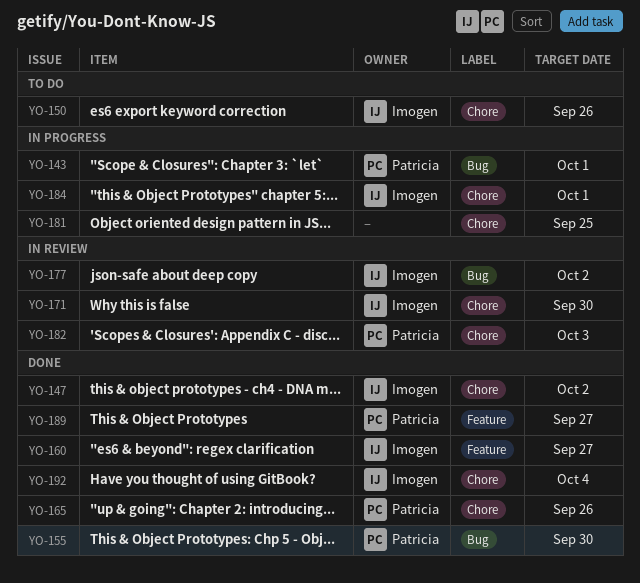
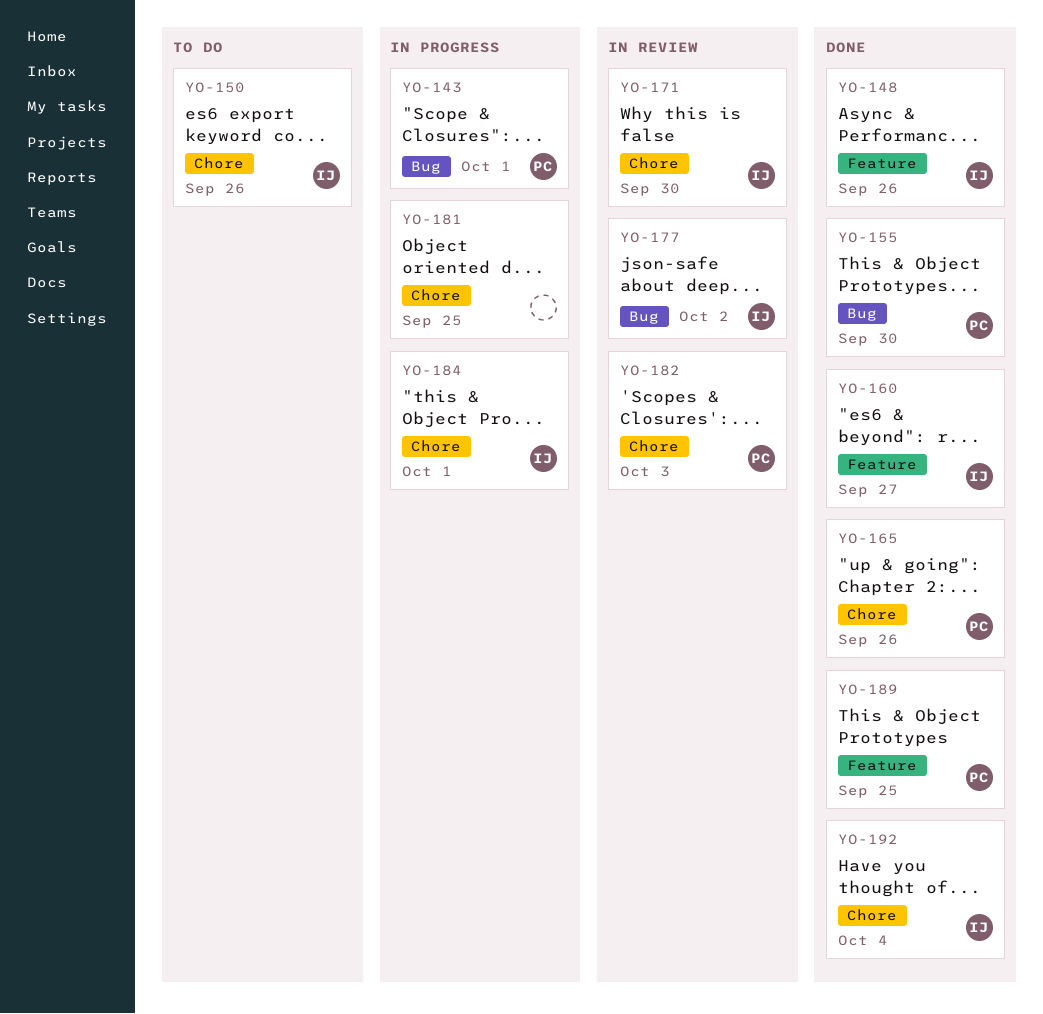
YO-147: present -> none
YO-148: none -> present
YO-189, due: Sep 27 -> Sep 25

